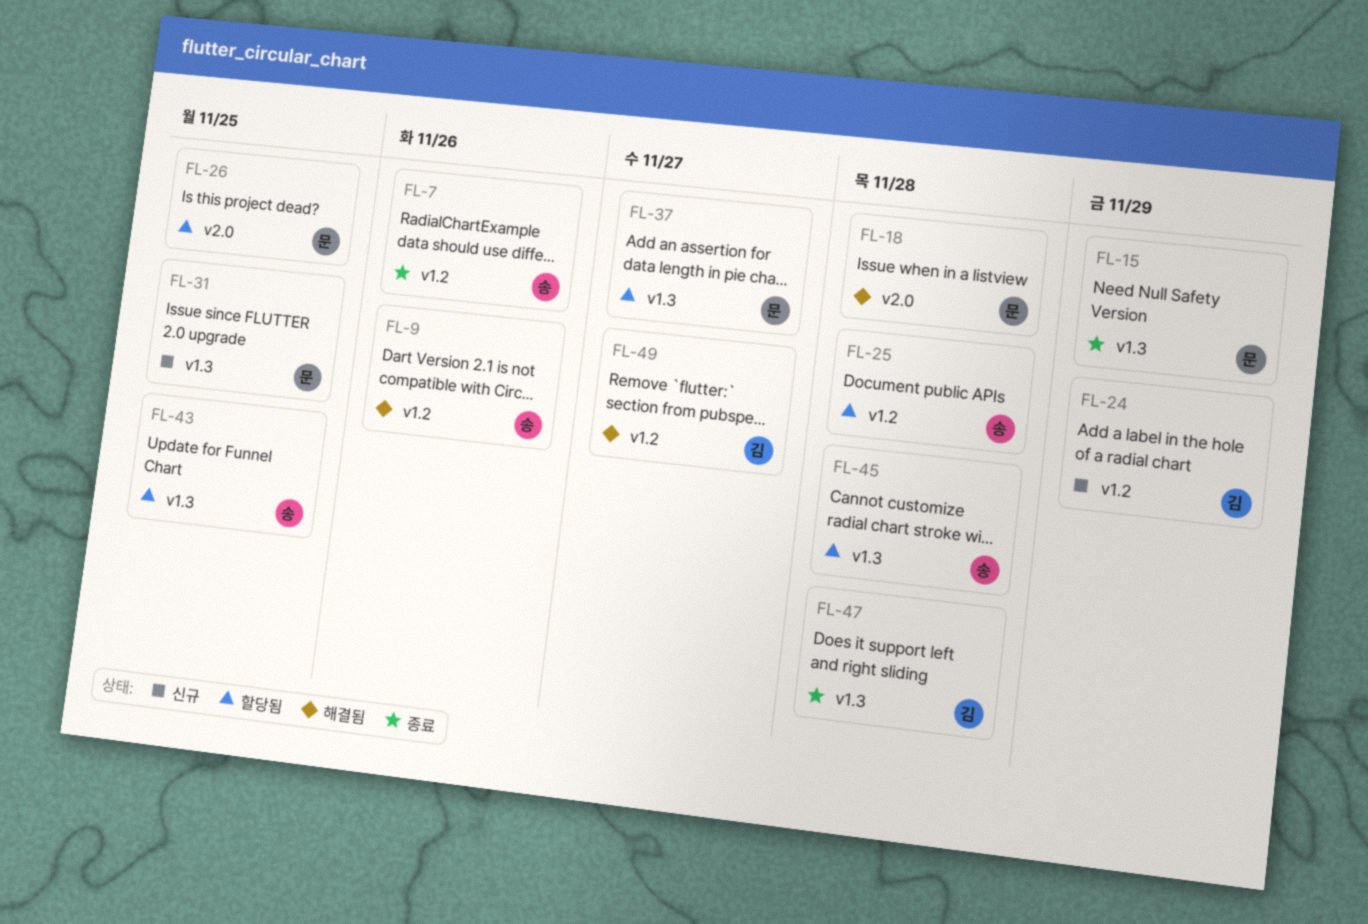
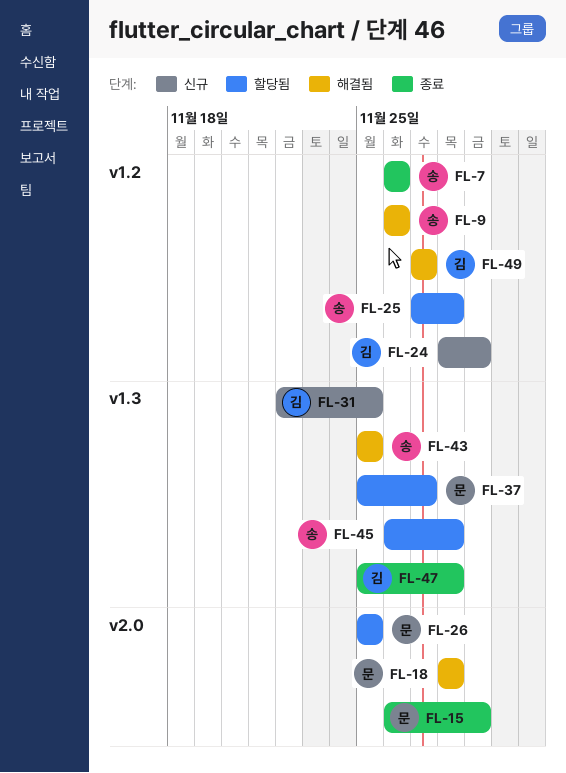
FL-15, label: v1.3 -> v2.0
FL-31, owner: 문 -> 김
FL-43, status: 할당됨 -> 해결됨

